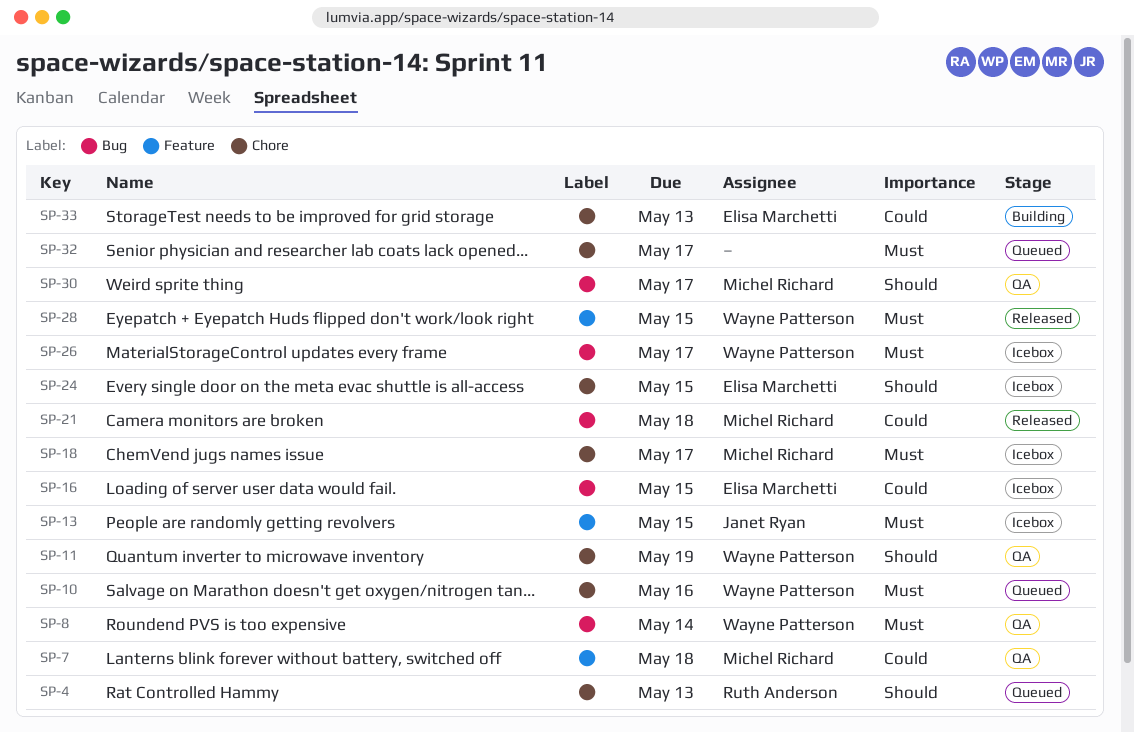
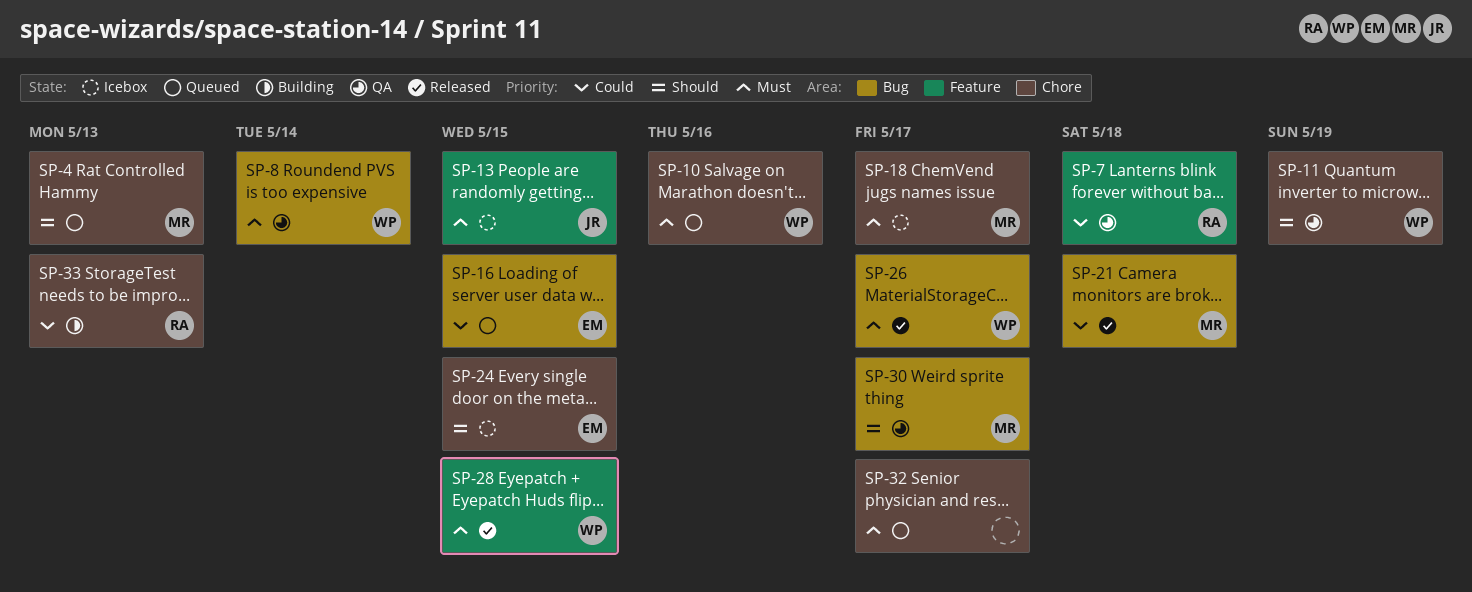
SP-4, owner: Ruth Anderson -> Michel Richard
SP-7, owner: Michel Richard -> Ruth Anderson
SP-16, status: Icebox -> Queued
SP-26, status: Icebox -> Released
SP-33, owner: Elisa Marchetti -> Ruth Anderson

